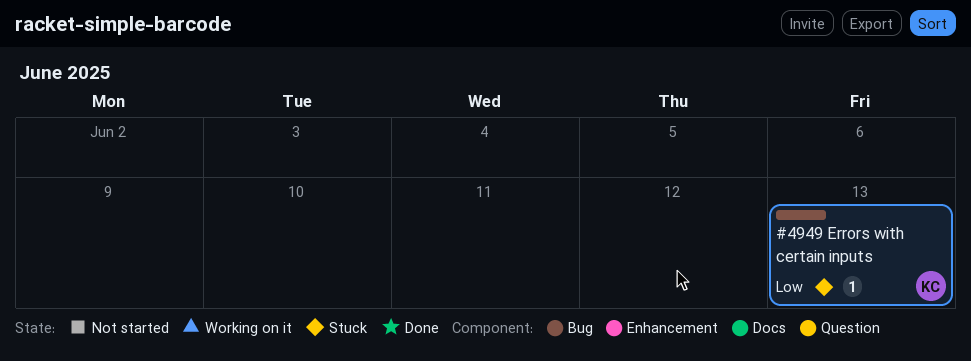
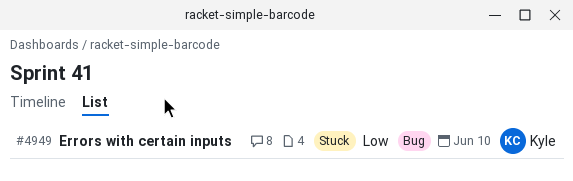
#4949, due: Jun 13 -> Jun 10

